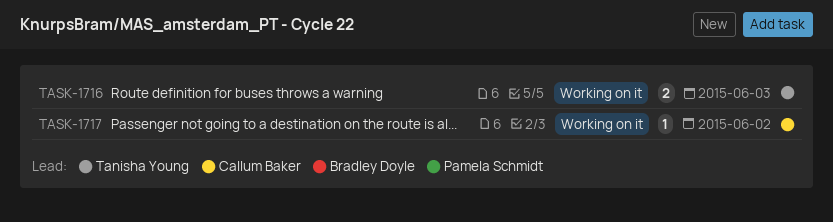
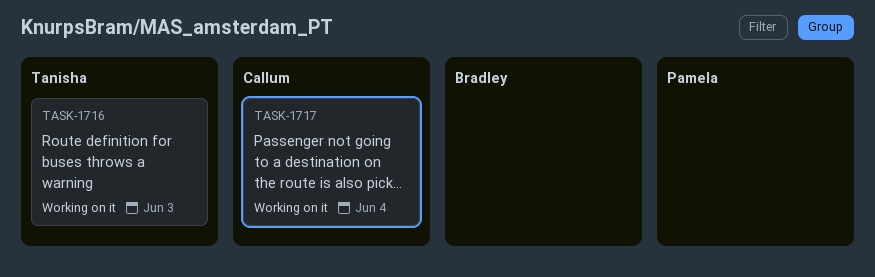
TASK-1717, due: Jun 2 -> Jun 4

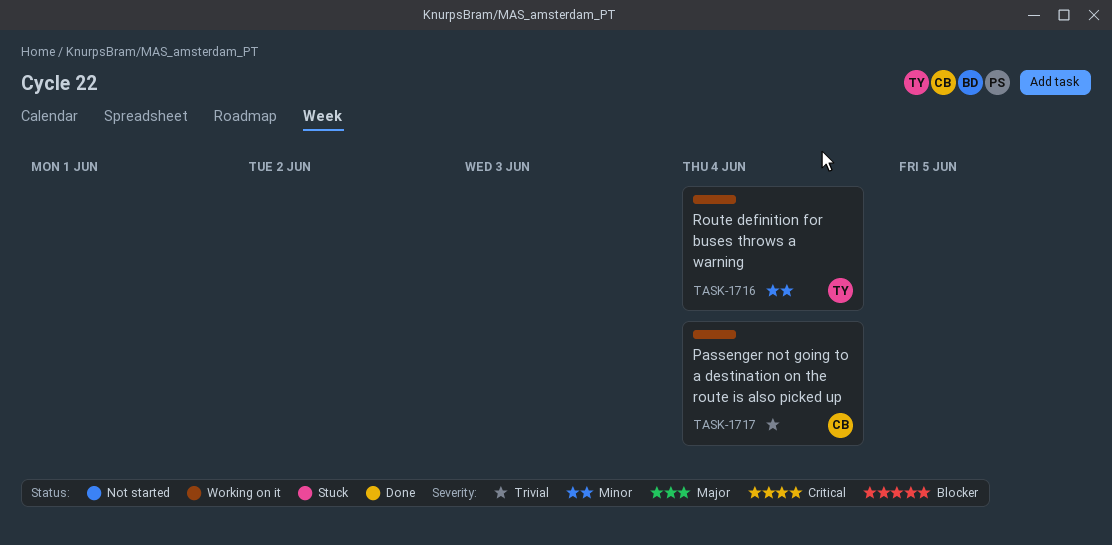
TASK-1716, due: Jun 3 -> Jun 4

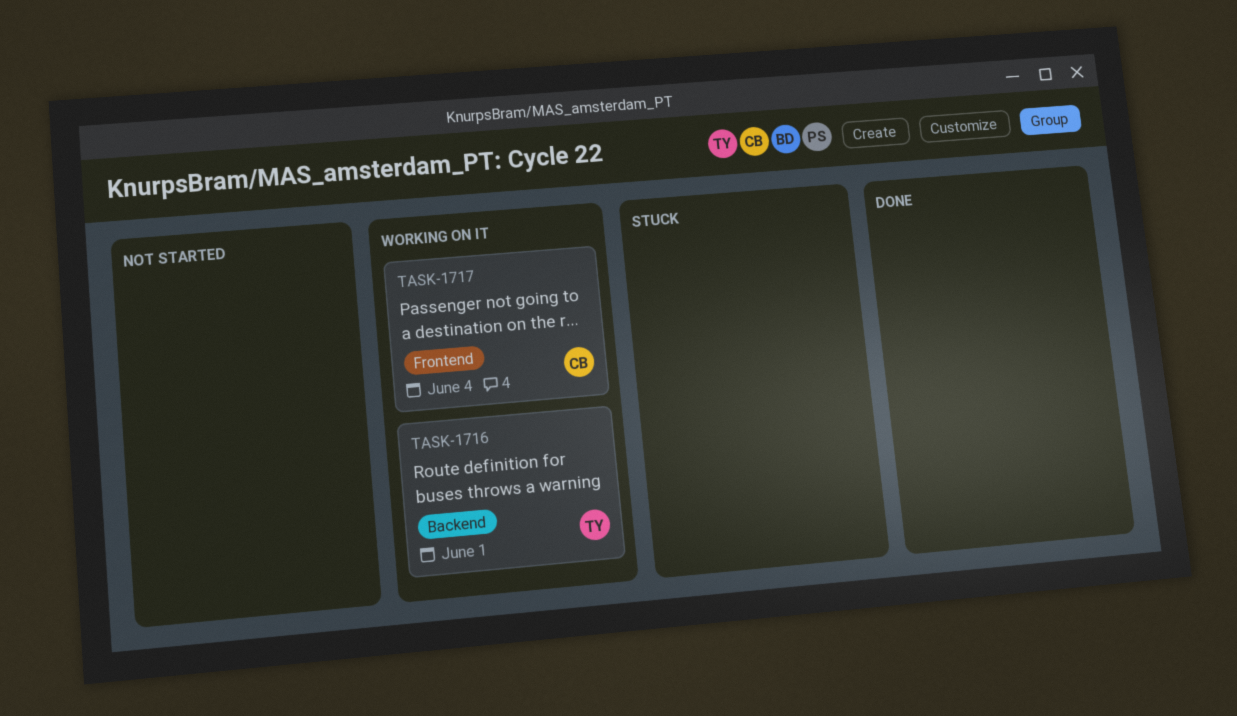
TASK-1716, due: Jun 4 -> Jun 1

